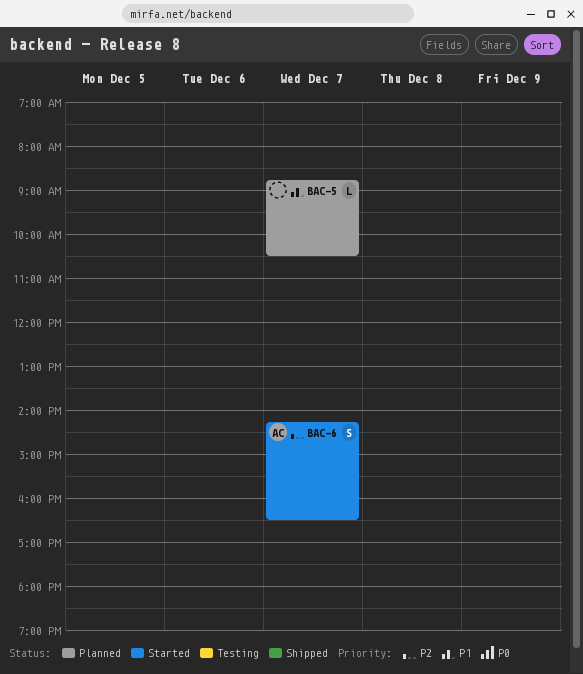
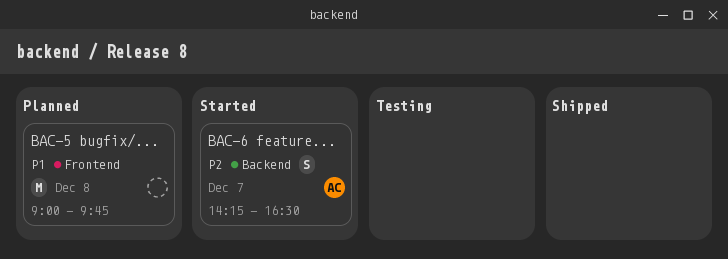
BAC-5, estimate: L -> M
BAC-5, day: Dec 7 -> Dec 8
BAC-5, begins: 08:45 -> 09:00
BAC-5, ends: 10:30 -> 09:45

